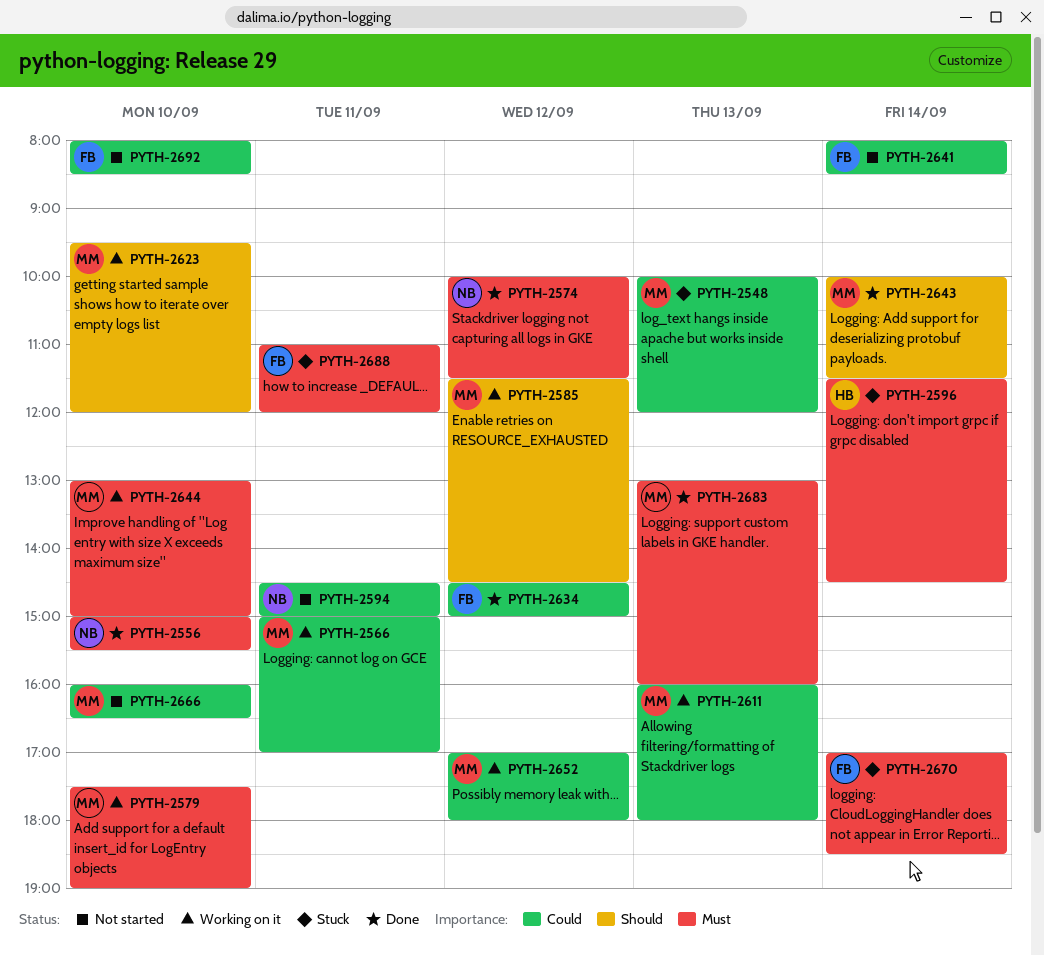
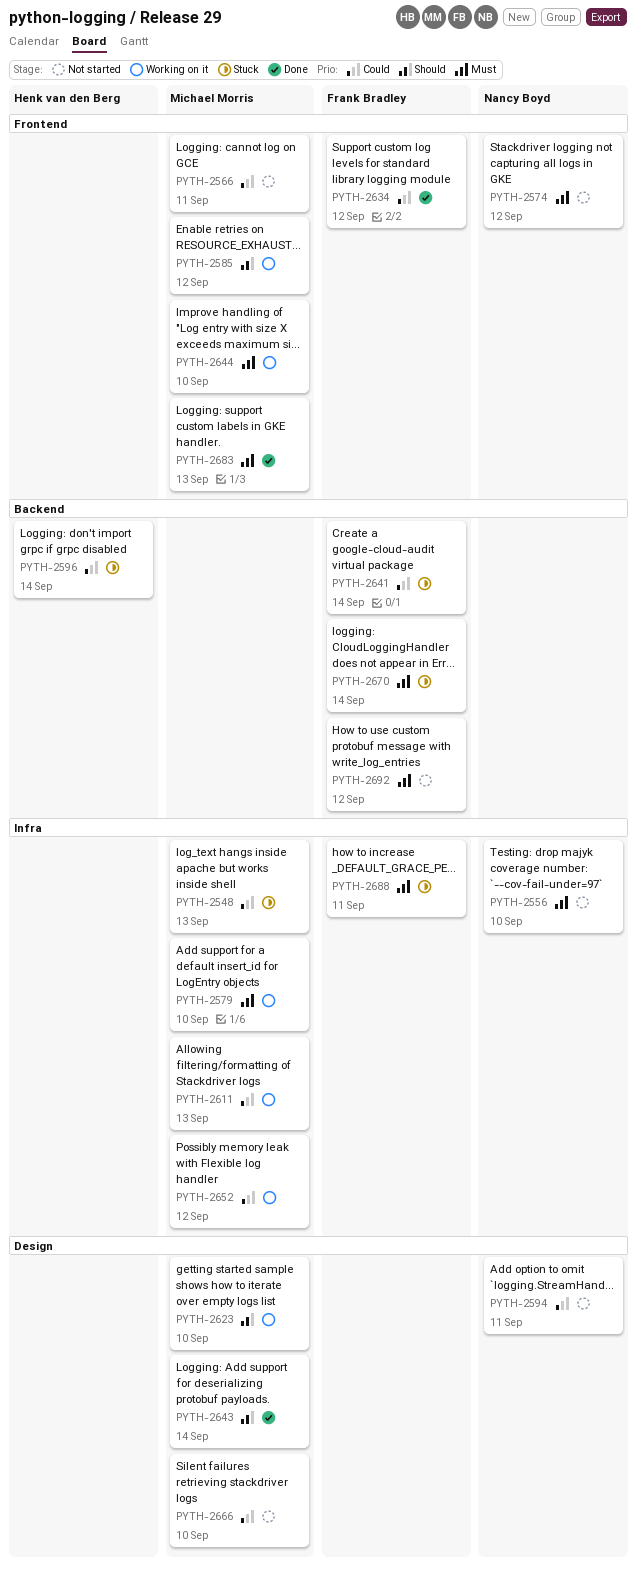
PYTH-2556, status: Done -> Not started
PYTH-2566, status: Working on it -> Not started
PYTH-2574, status: Done -> Not started
PYTH-2596, priority: Must -> Could
PYTH-2641, status: Not started -> Stuck
PYTH-2692, priority: Could -> Must
PYTH-2692, day: Sep 10 -> Sep 12

